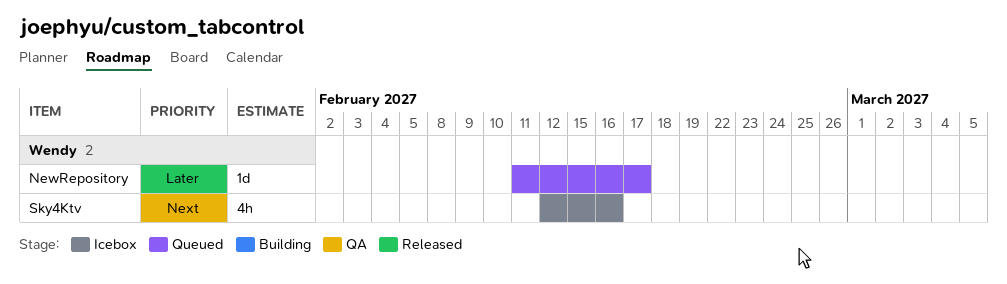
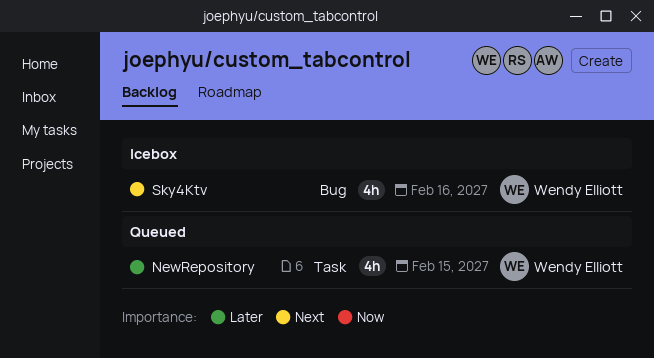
NewRepository, estimate: 1d -> 4h
NewRepository, due: Feb 17 -> Feb 15

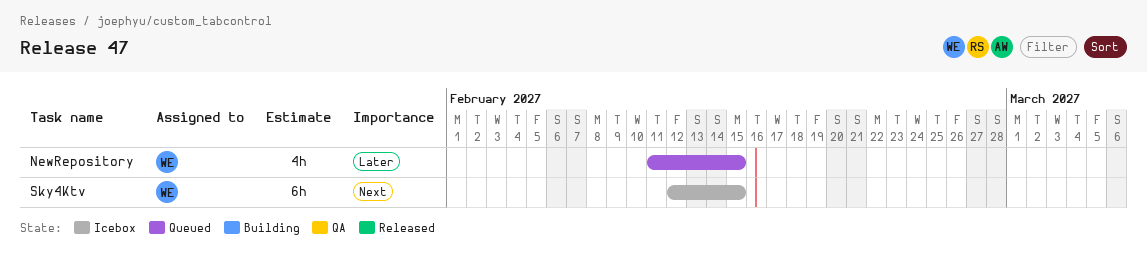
Sky4Ktv, estimate: 4h -> 6h
Sky4Ktv, due: Feb 16 -> Feb 15

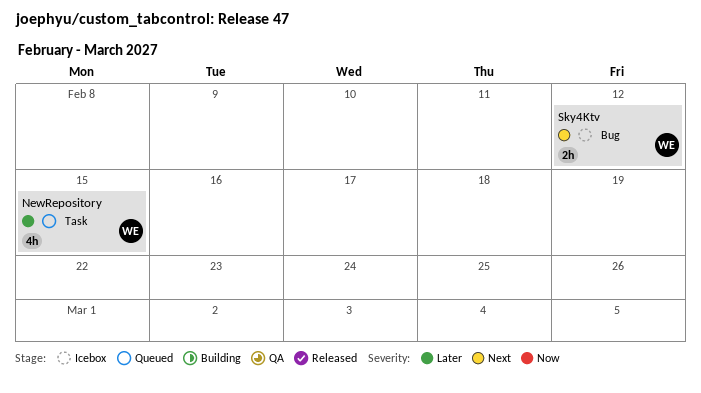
Sky4Ktv, estimate: 6h -> 2h
Sky4Ktv, due: Feb 15 -> Feb 12

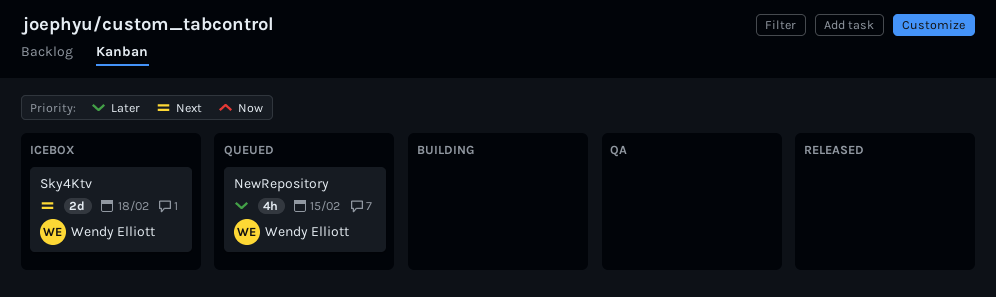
Sky4Ktv, estimate: 2h -> 2d
Sky4Ktv, due: Feb 12 -> Feb 18

